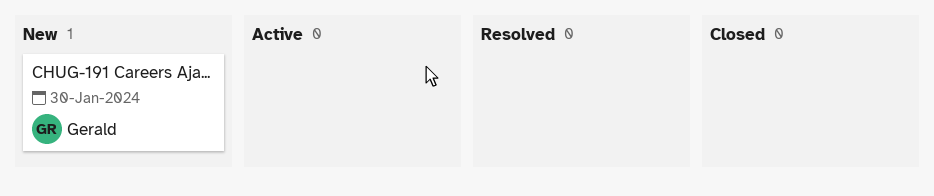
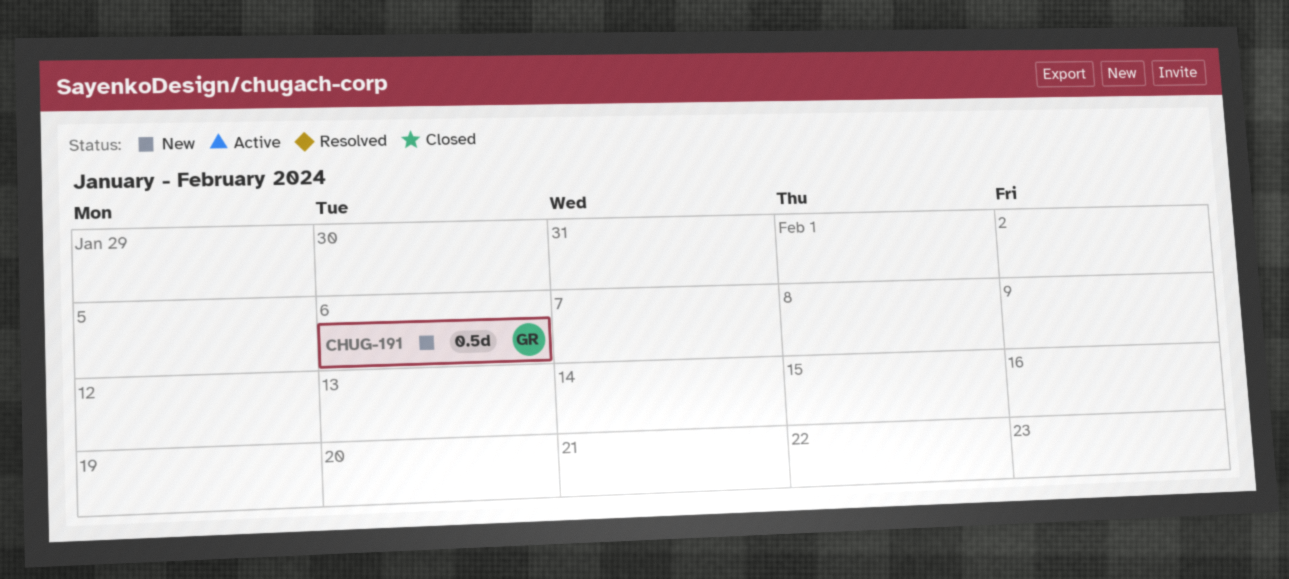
CHUG-191, due: Jan 30 -> Feb 6

